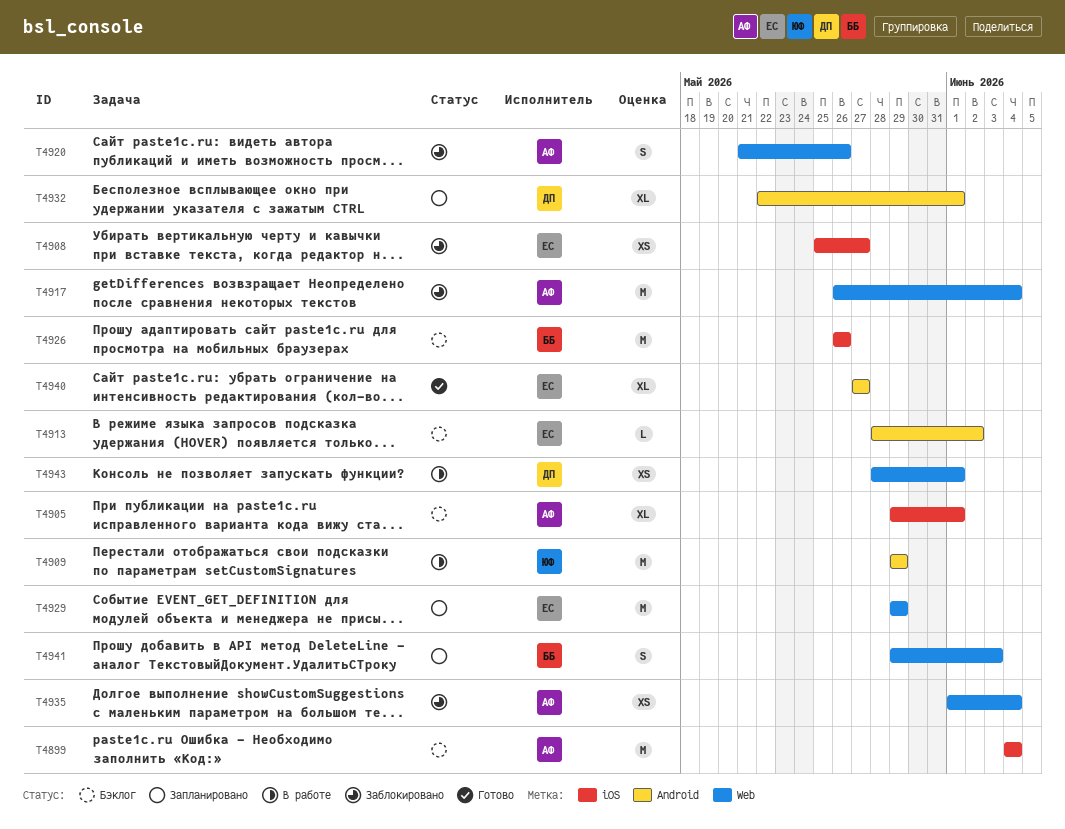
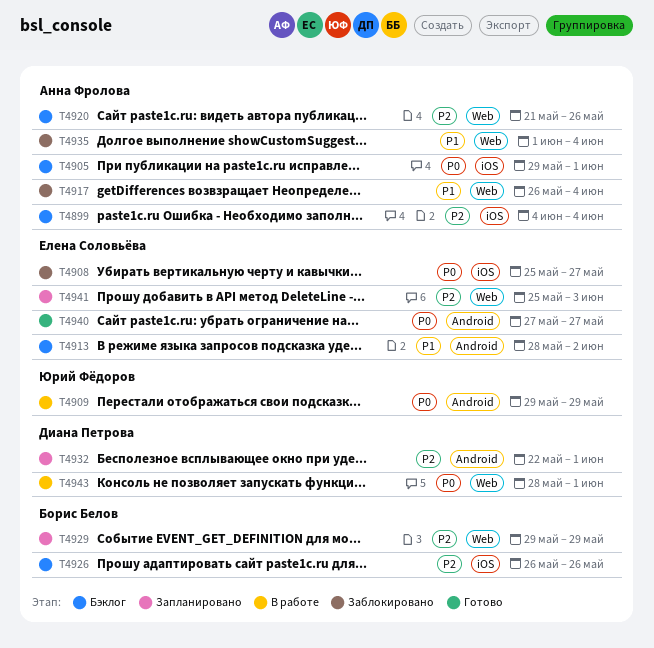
T4920, status: Заблокировано -> Бэклог
T4929, owner: Елена Соловьёва -> Борис Белов
T4941, owner: Борис Белов -> Елена Соловьёва
T4941, start: May 29 -> May 25

